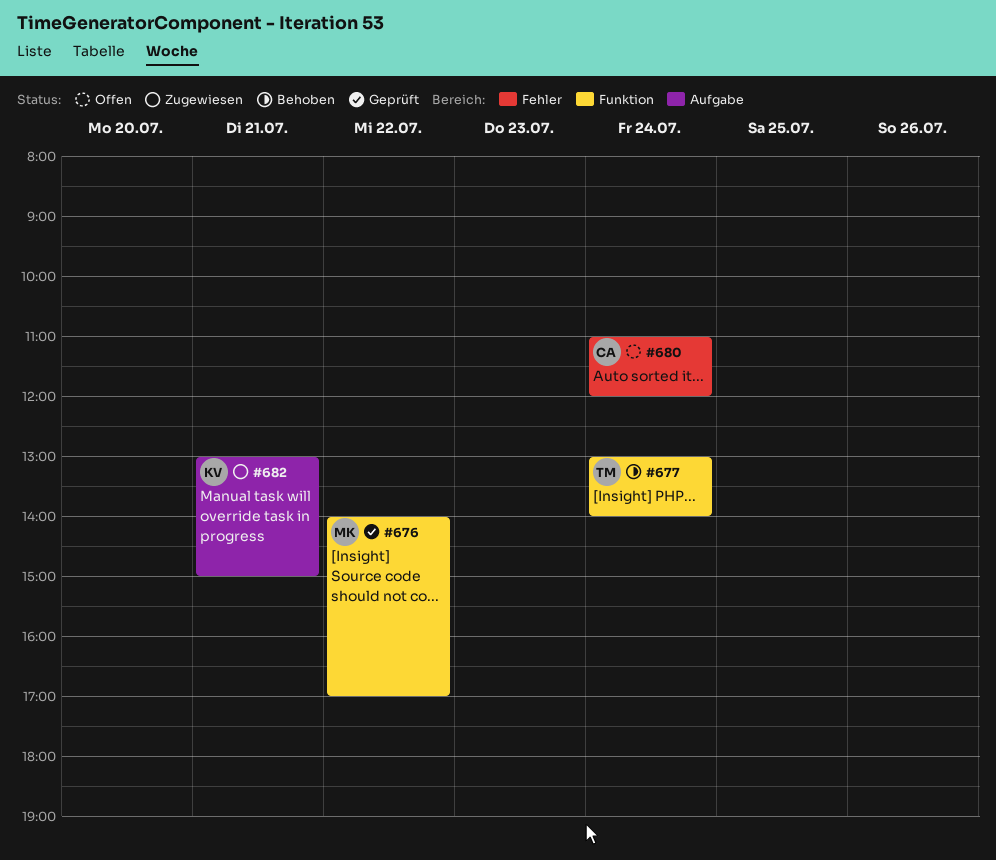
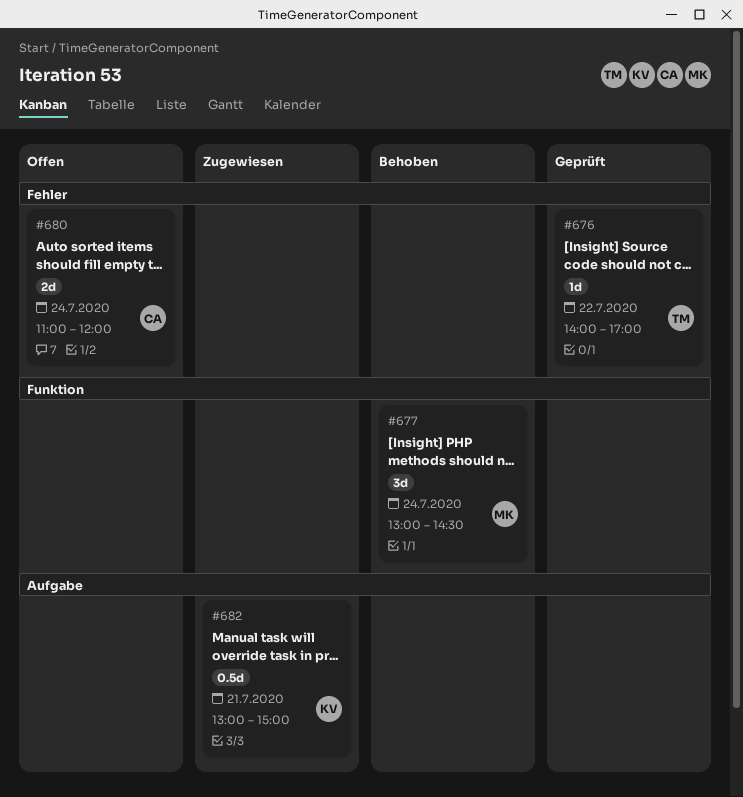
#676, owner: MK -> TM
#676, label: Funktion -> Fehler
#677, owner: TM -> MK
#677, ends: 14:00 -> 14:30

